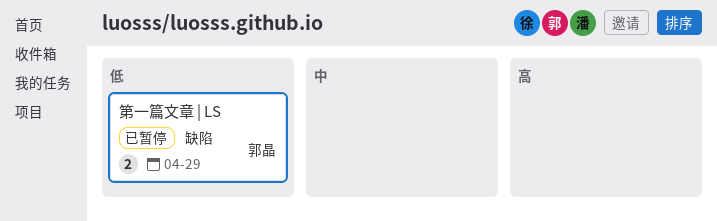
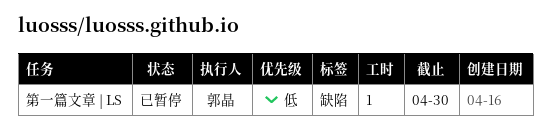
第一篇文章 | LS, estimate: 2 -> 1
第一篇文章 | LS, due: Apr 29 -> Apr 30

